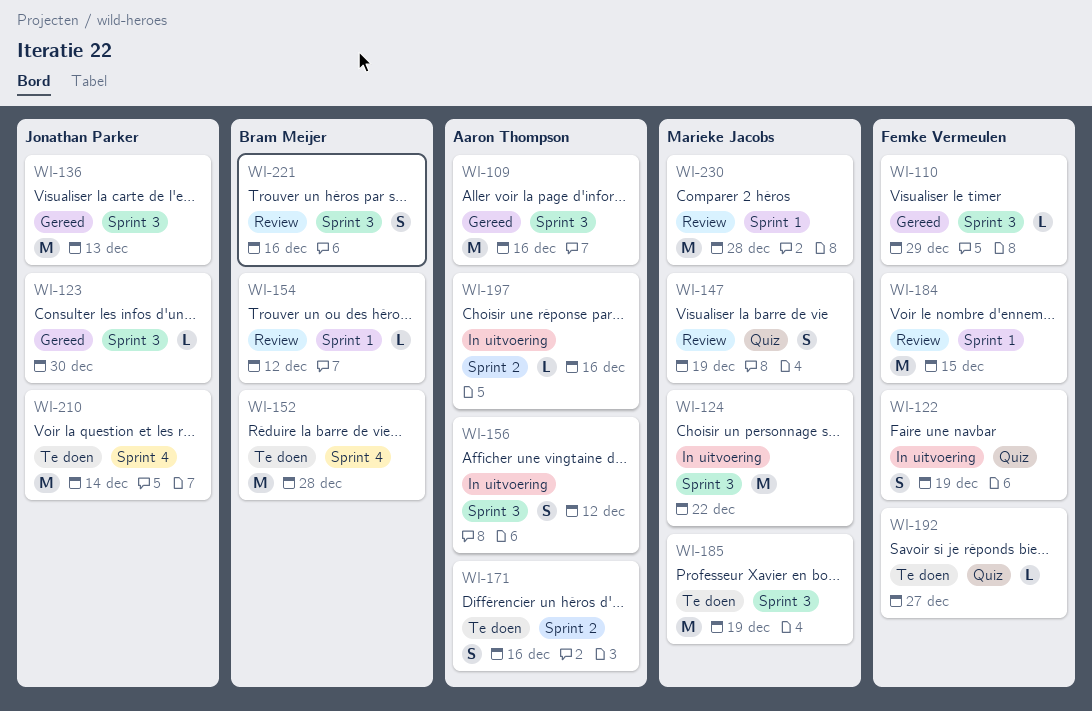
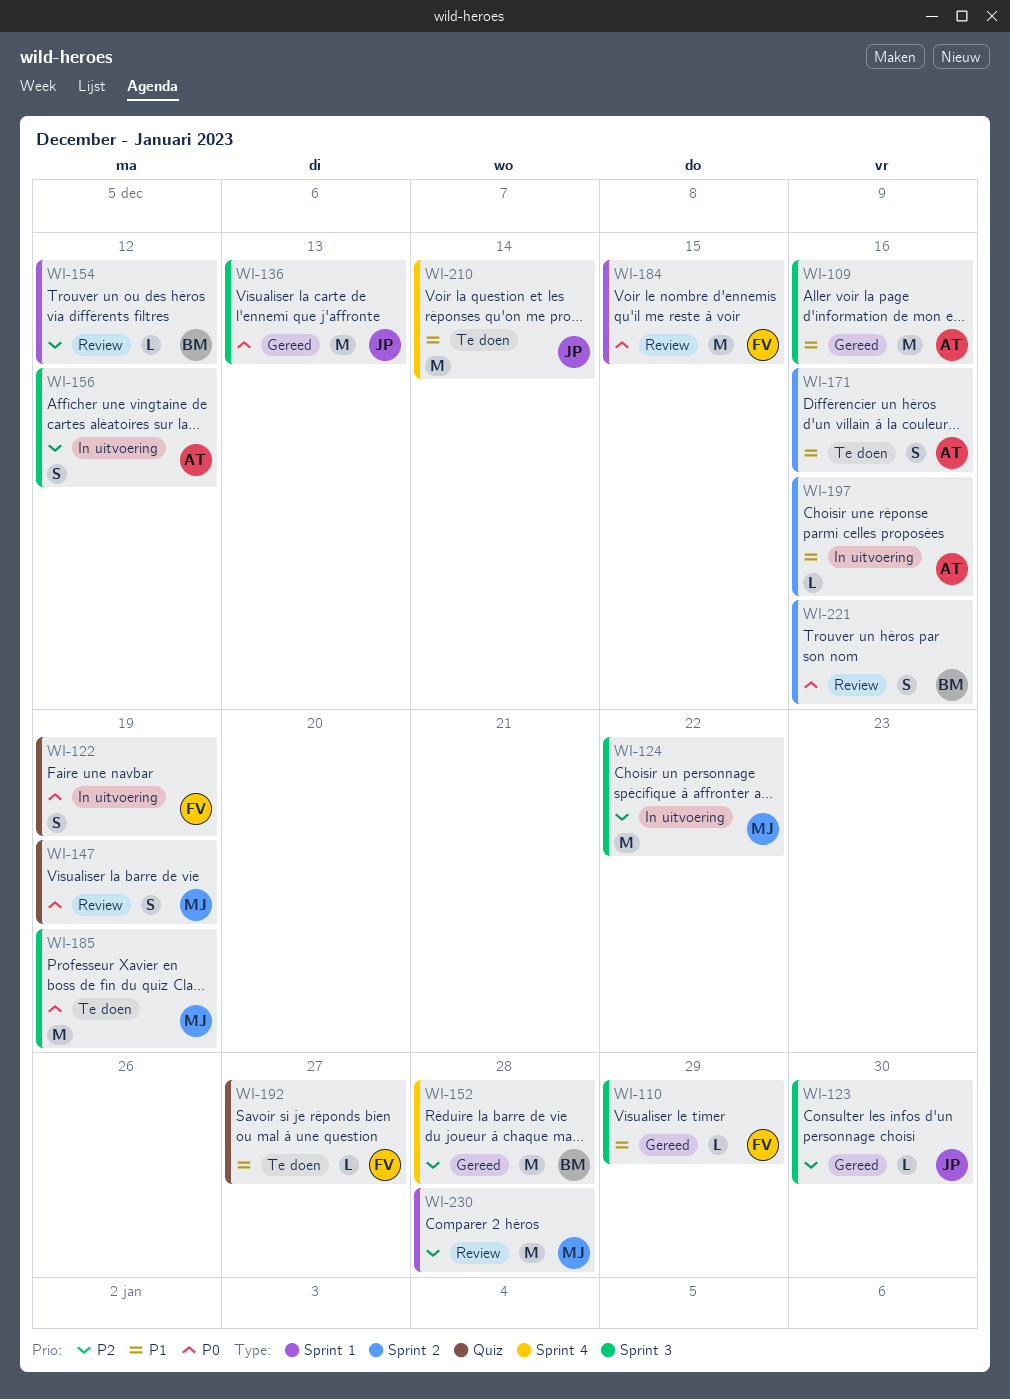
WI-152, status: Te doen -> Gereed
WI-221, label: Sprint 3 -> Sprint 2

